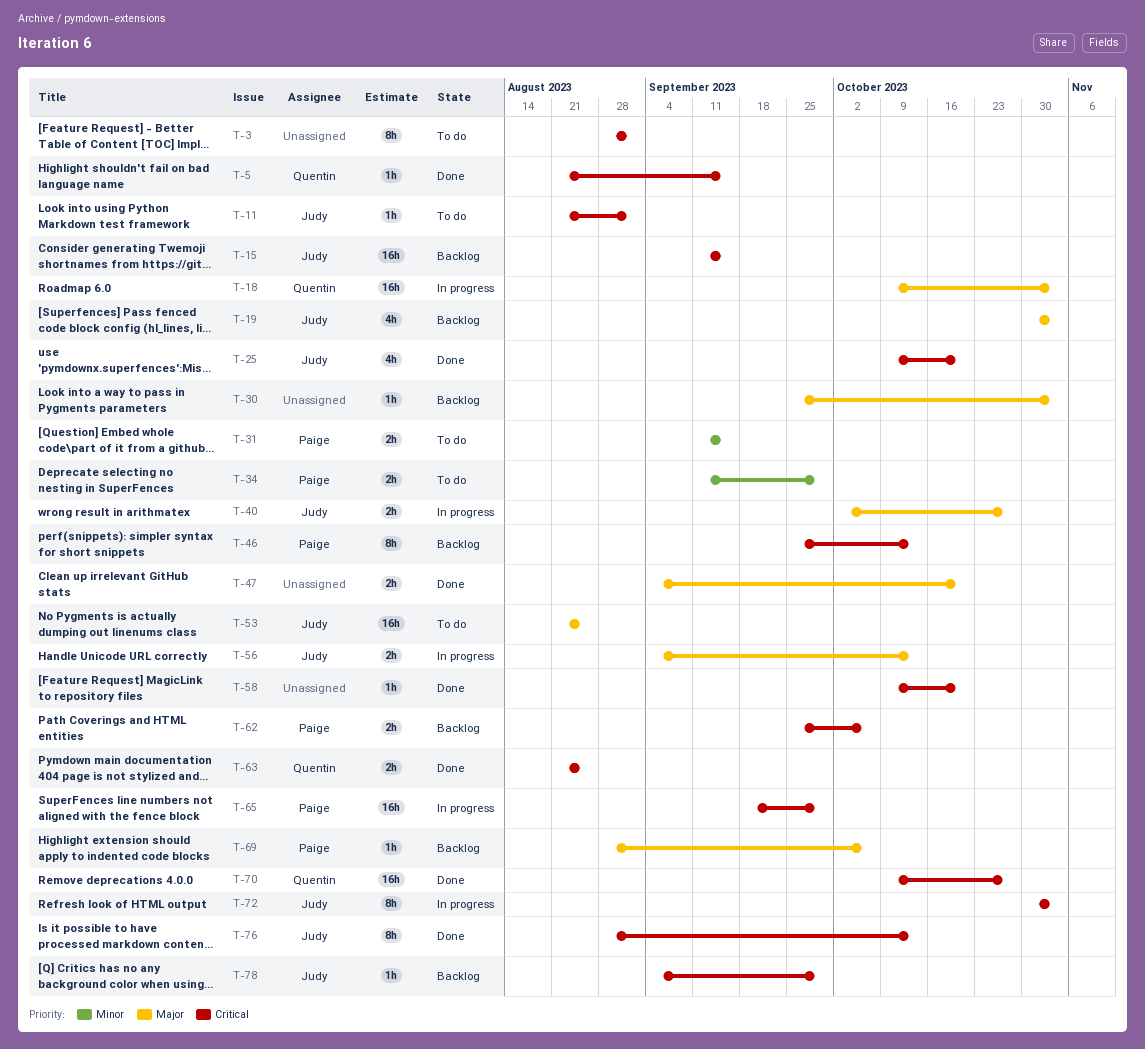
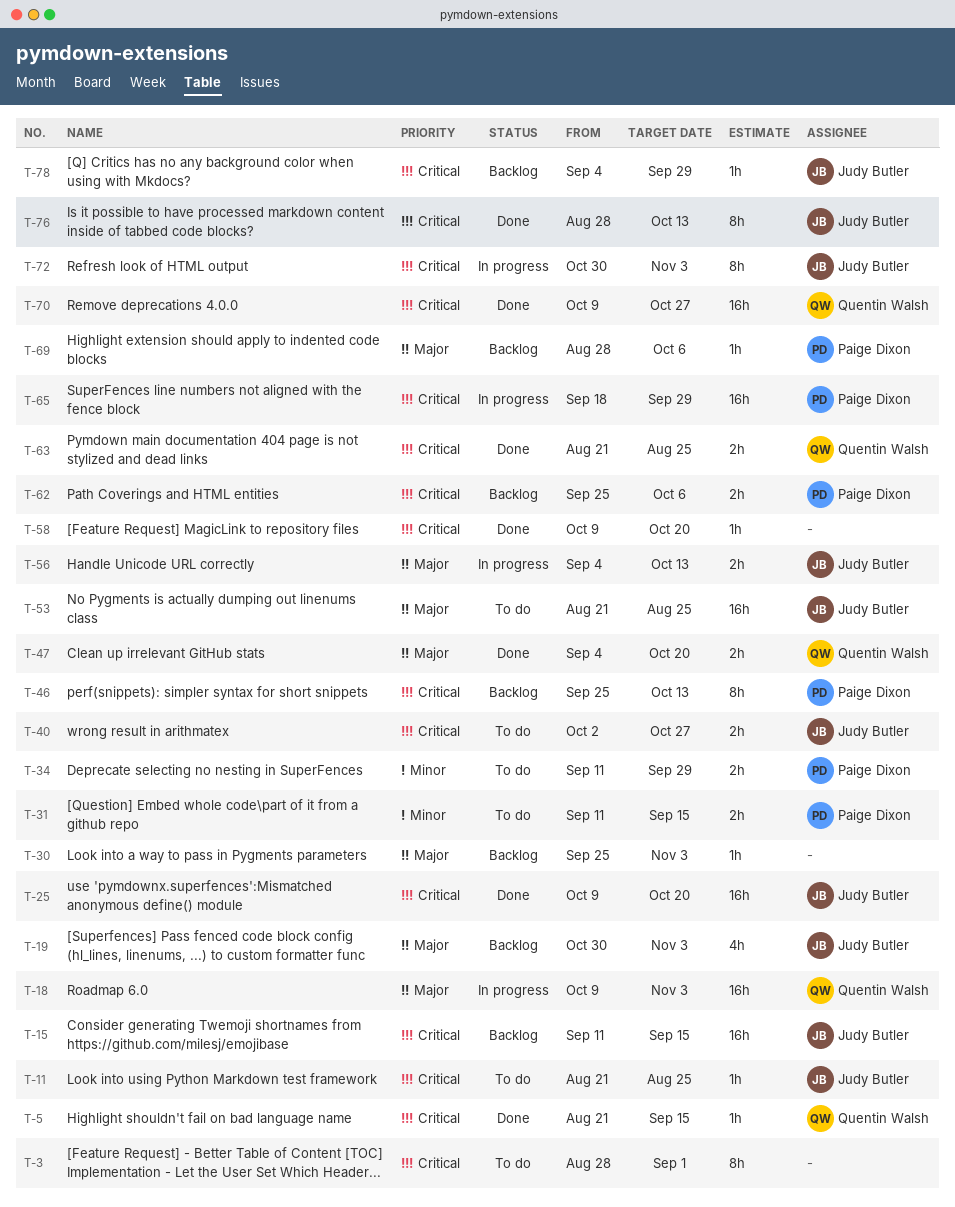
T-11, due: Sep 1 -> Aug 25
T-25, estimate: 4h -> 16h
T-40, status: In progress -> To do
T-40, priority: Major -> Critical
T-47, owner: none -> Quentin Walsh

